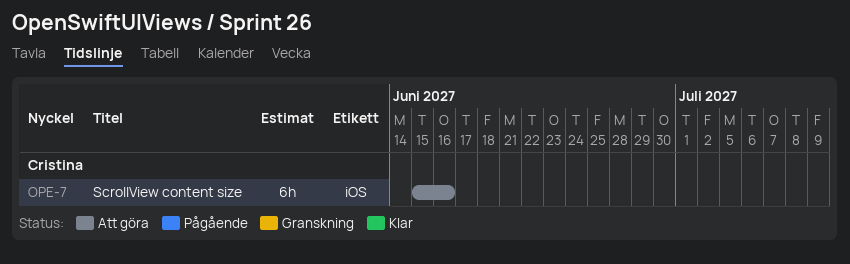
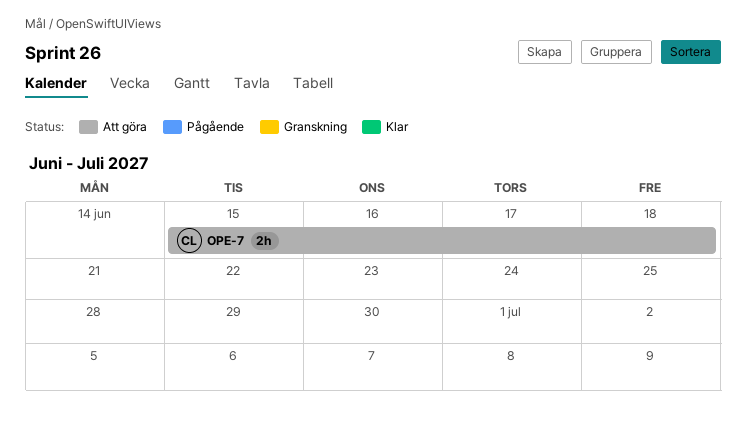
OPE-7, estimate: 6h -> 2h
OPE-7, due: Jun 16 -> Jun 18

